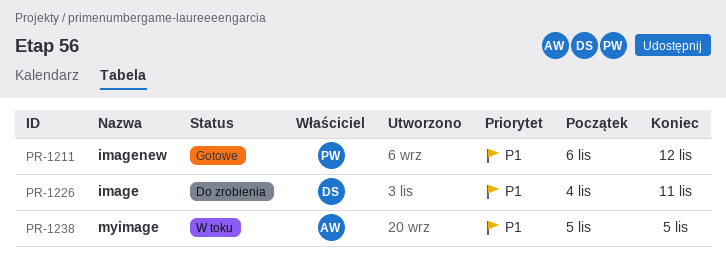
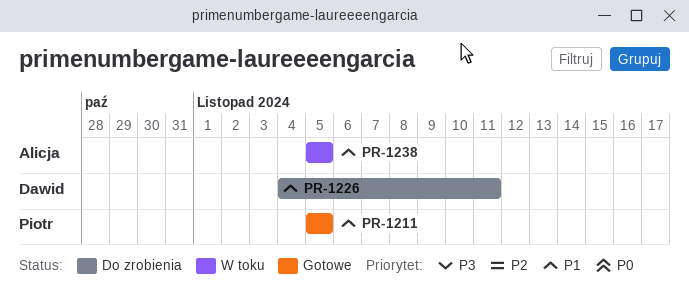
PR-1211, start: Nov 6 -> Nov 5
PR-1211, due: Nov 12 -> Nov 5

